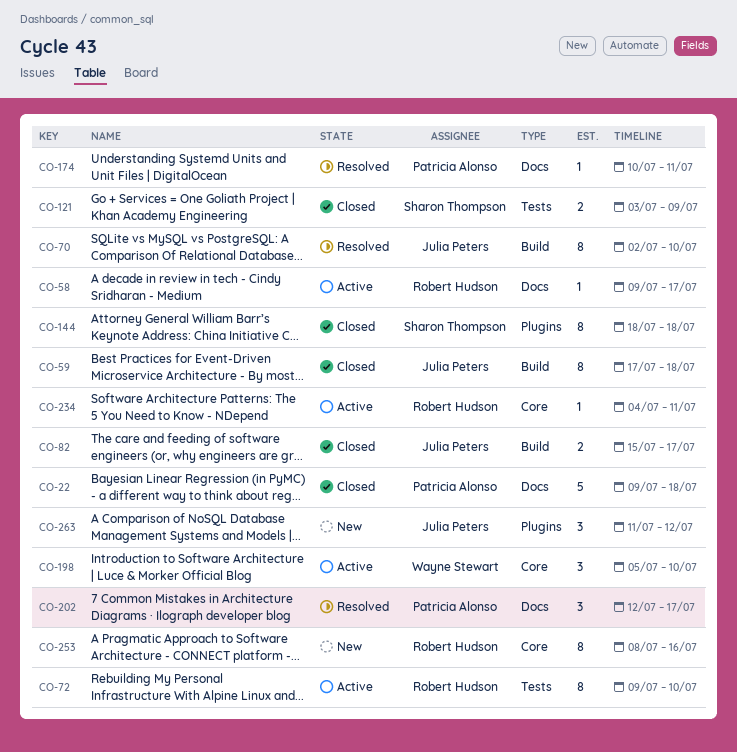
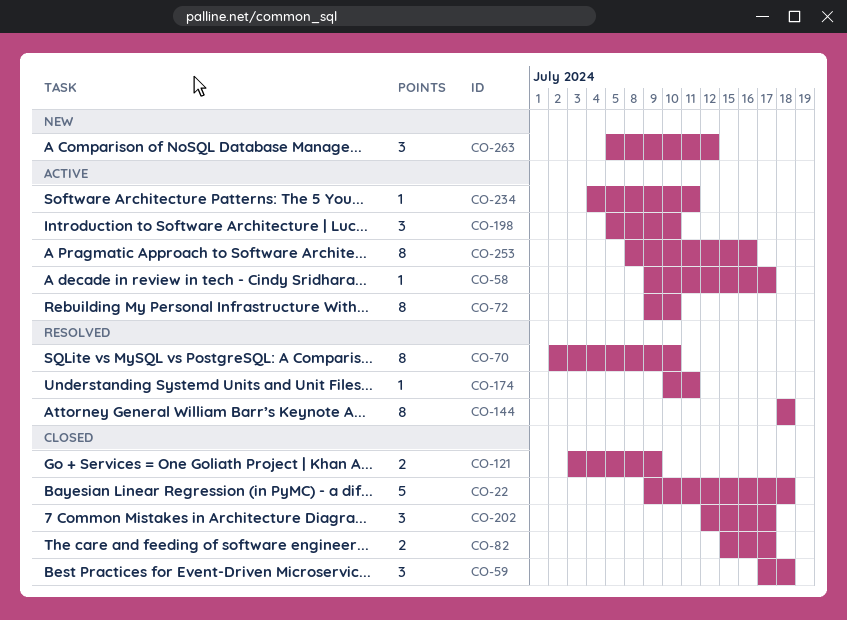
CO-59, estimate: 8 -> 3
CO-144, status: Closed -> Resolved
CO-202, status: Resolved -> Closed
CO-253, status: New -> Active
CO-263, start: Jul 11 -> Jul 5

